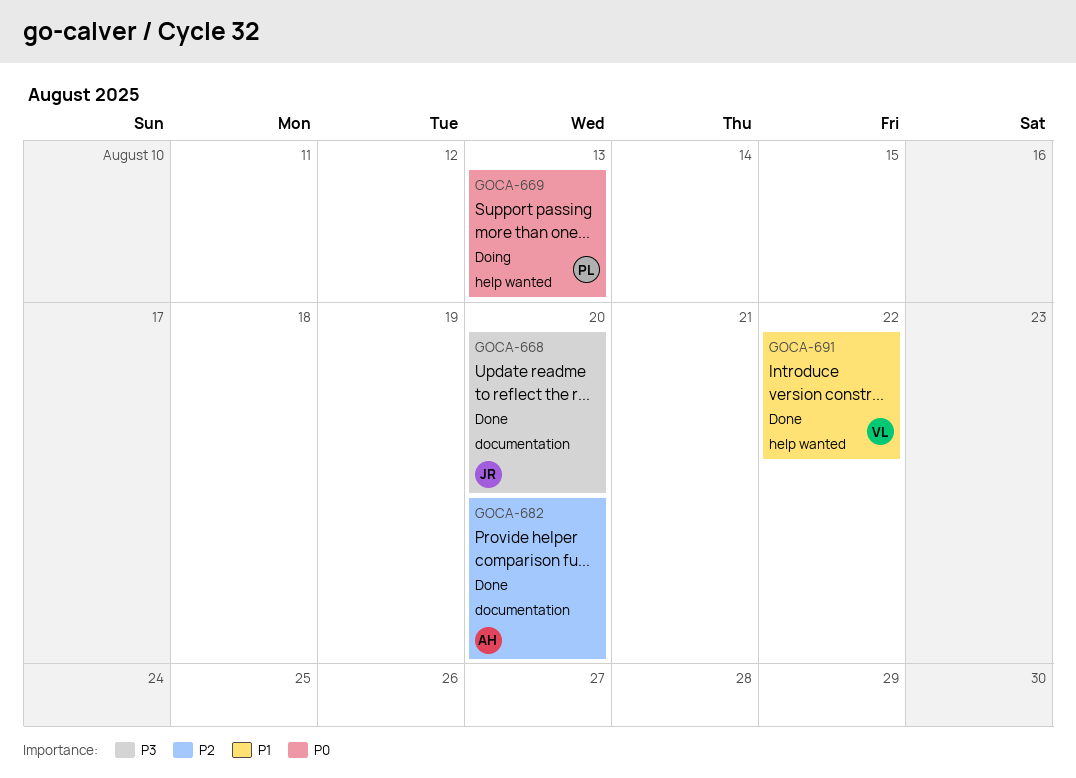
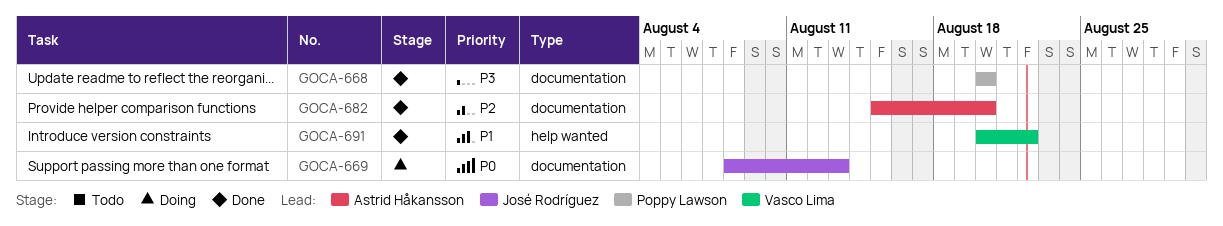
GOCA-668, owner: José Rodríguez -> Poppy Lawson
GOCA-669, owner: Poppy Lawson -> José Rodríguez
GOCA-669, label: help wanted -> documentation

